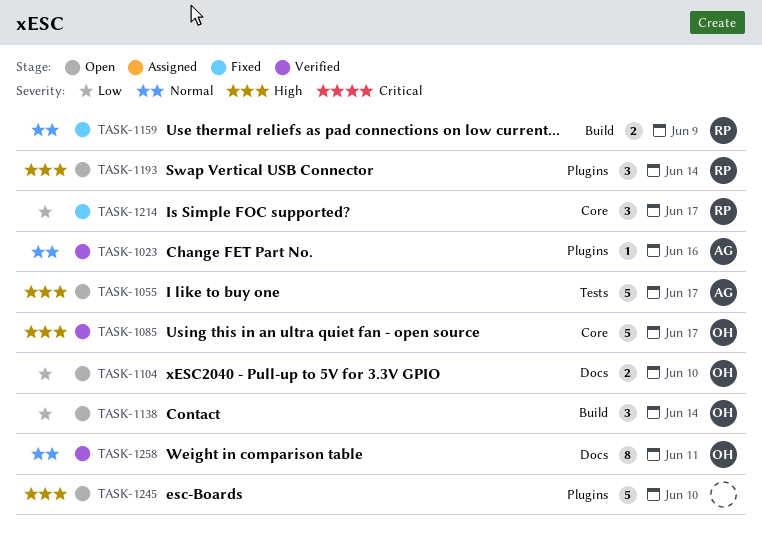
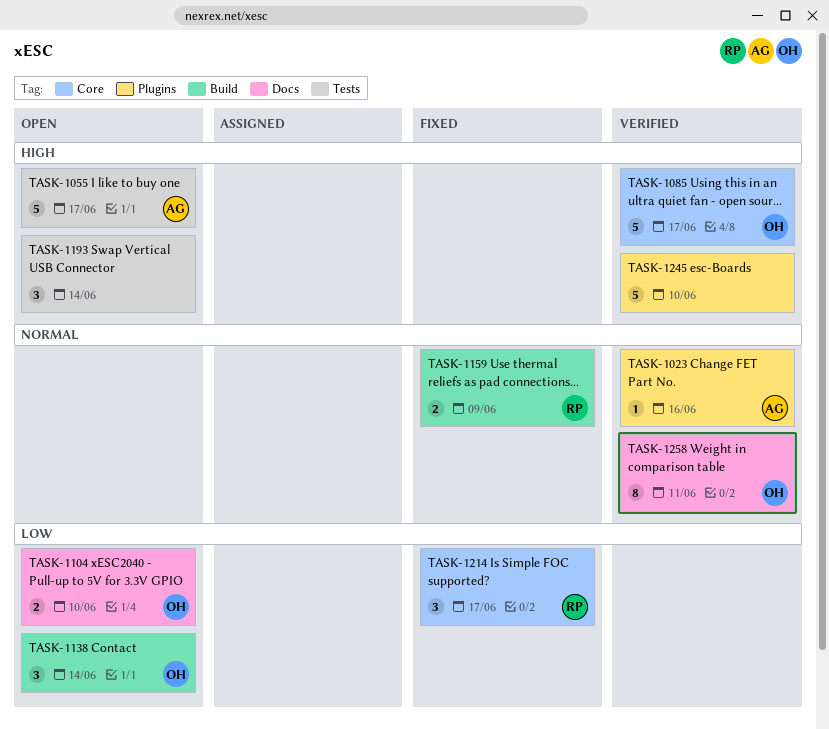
TASK-1193, owner: RP -> none
TASK-1193, label: Plugins -> Tests
TASK-1245, status: Open -> Verified

